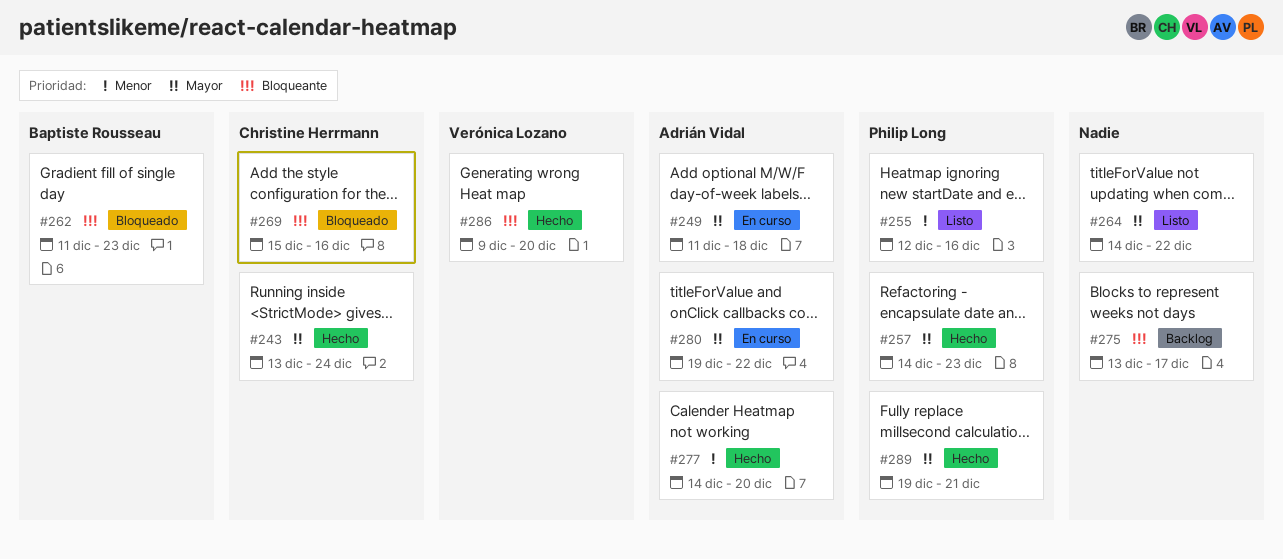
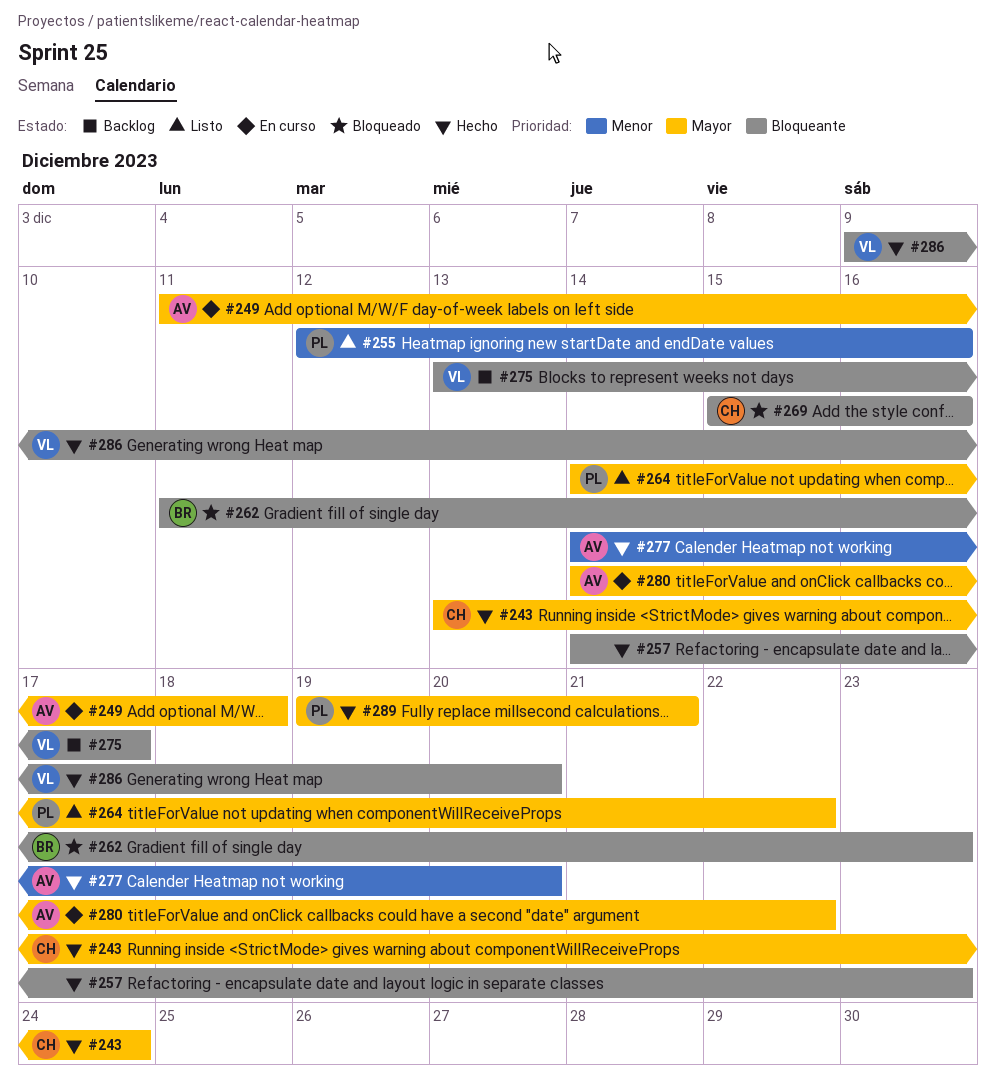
#257, owner: Philip Long -> none
#257, priority: Mayor -> Bloqueante
#264, owner: none -> Philip Long
#275, owner: none -> Verónica Lozano
#280, start: Dec 19 -> Dec 14

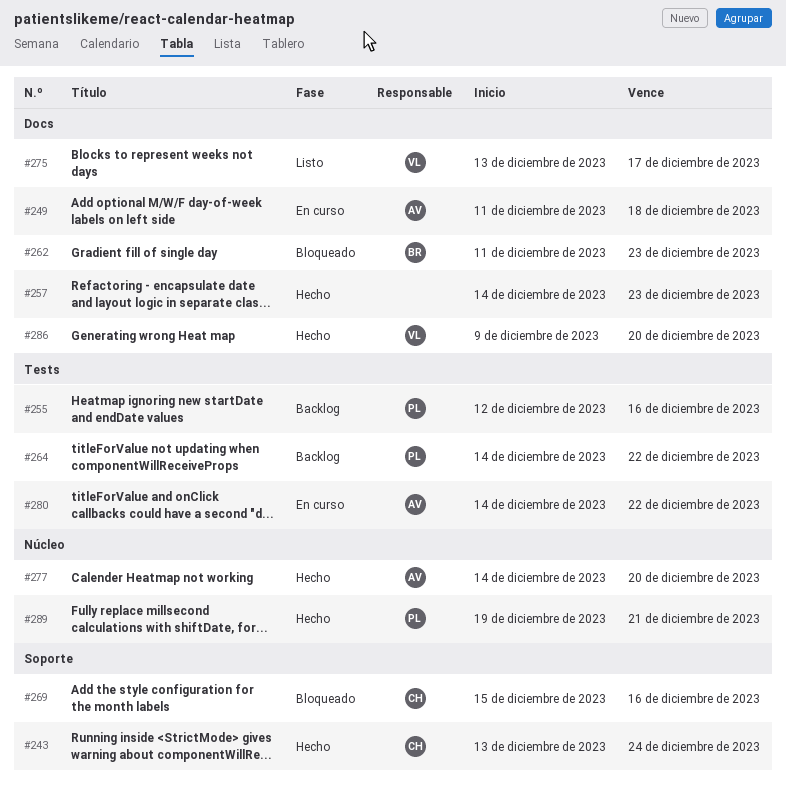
#255, status: Listo -> Backlog
#264, status: Listo -> Backlog
#275, status: Backlog -> Listo

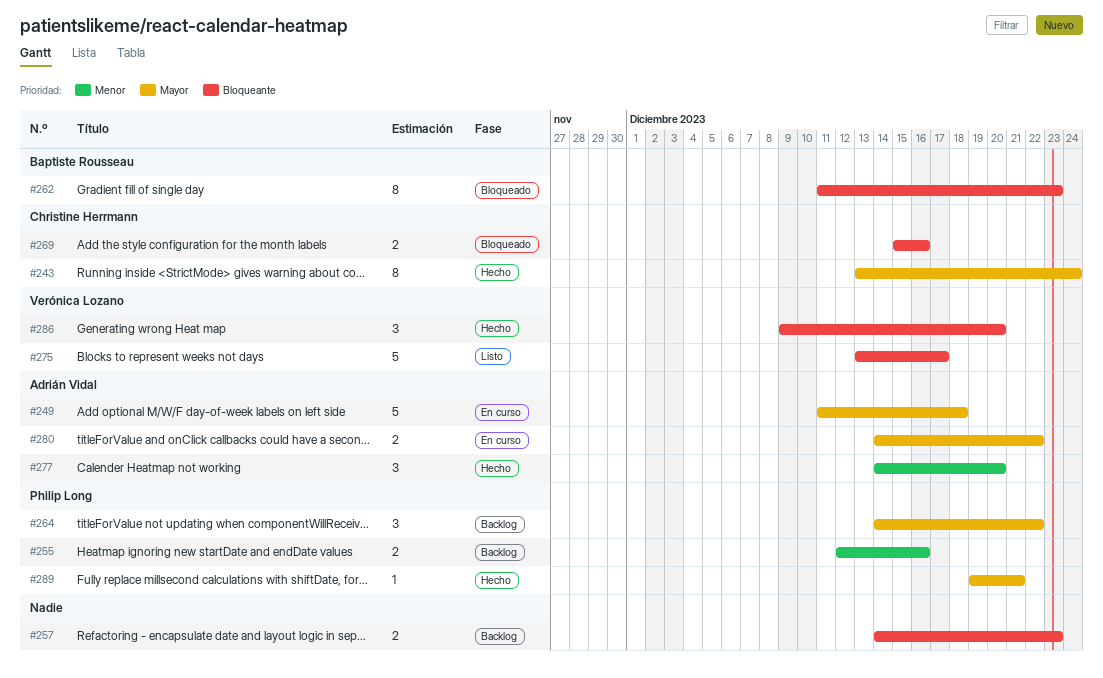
#257, status: Hecho -> Backlog

